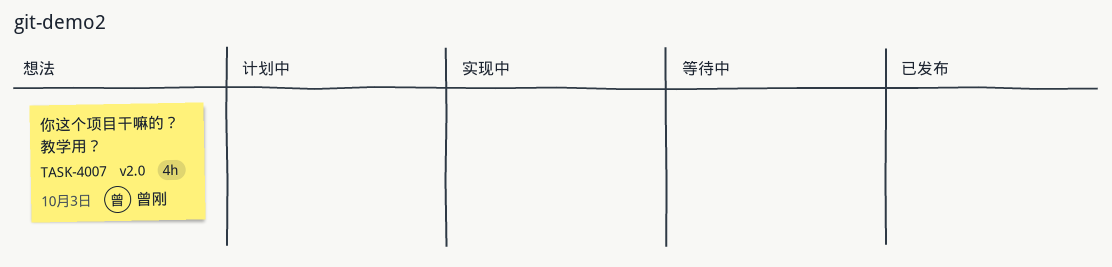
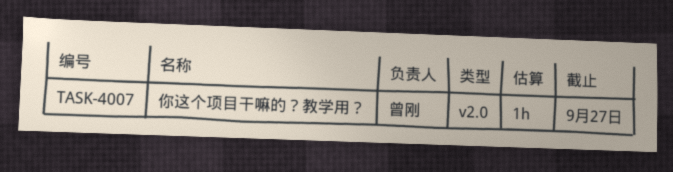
TASK-4007, estimate: 4h -> 1h
TASK-4007, due: Oct 3 -> Sep 27

